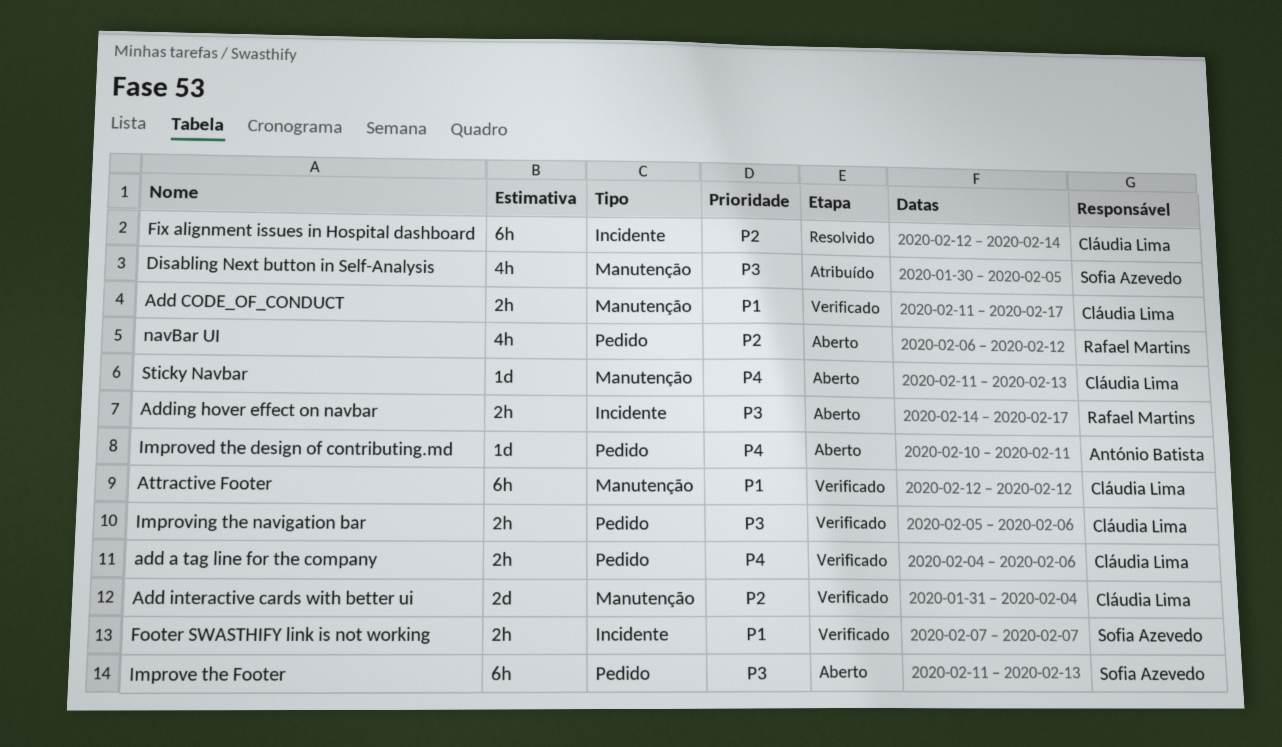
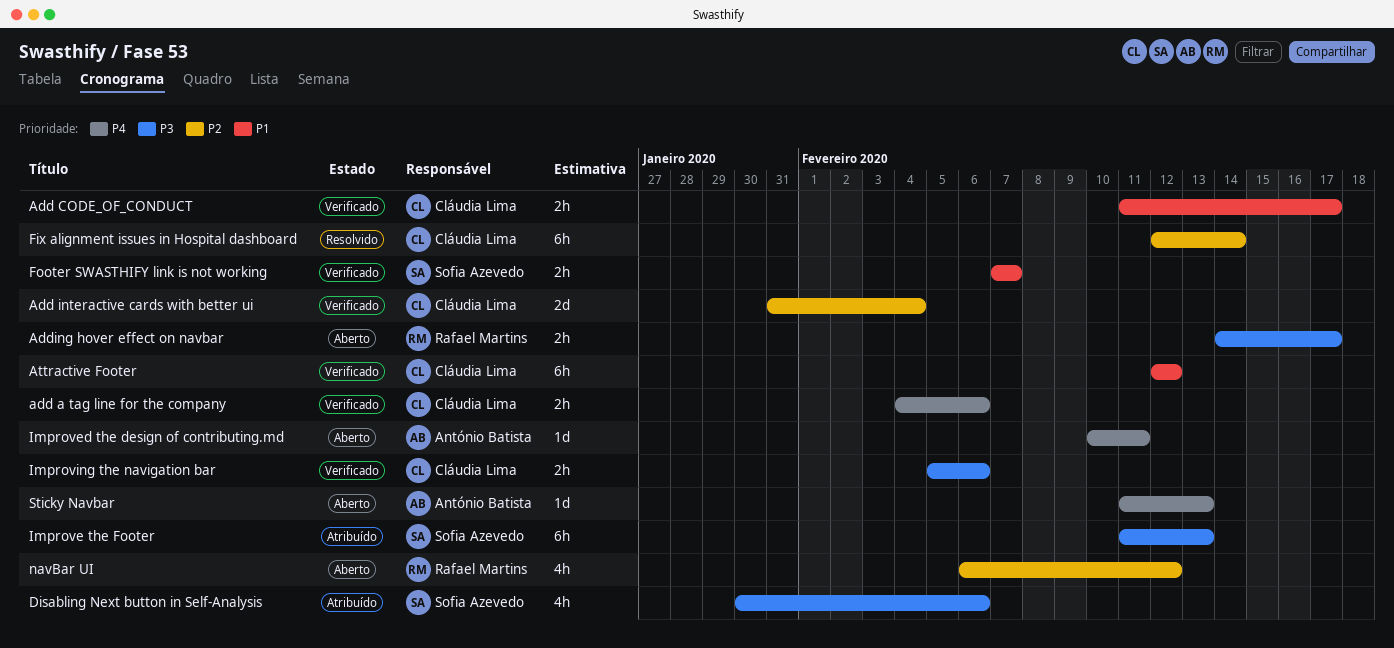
Disabling Next button in Self-Analysis, due: Feb 5 -> Feb 6
Improve the Footer, status: Aberto -> Atribuído
Sticky Navbar, owner: Cláudia Lima -> António Batista

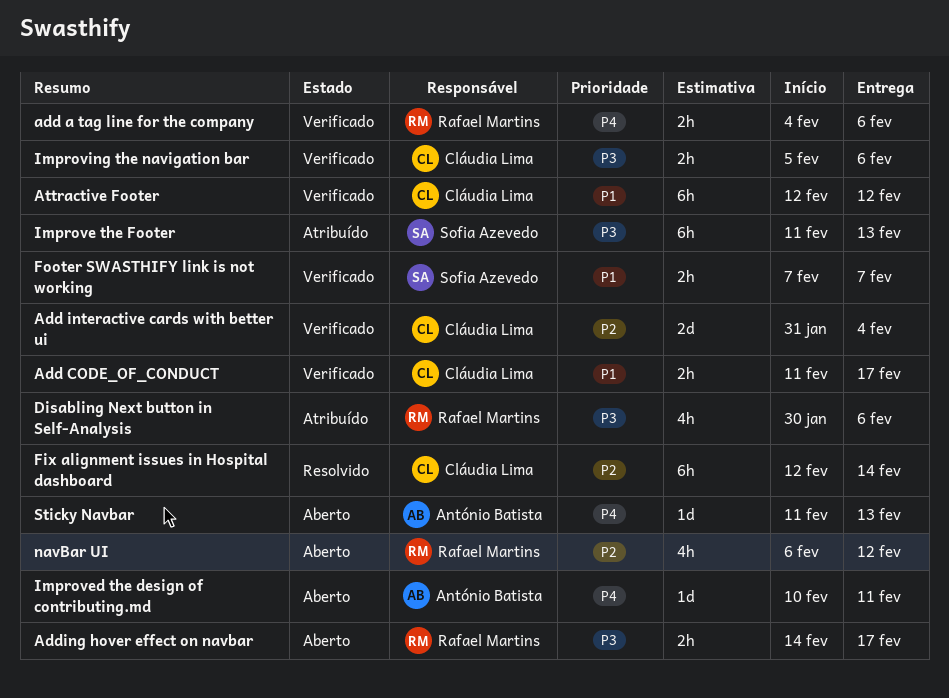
add a tag line for the company, owner: Cláudia Lima -> Rafael Martins
Disabling Next button in Self-Analysis, owner: Sofia Azevedo -> Rafael Martins

